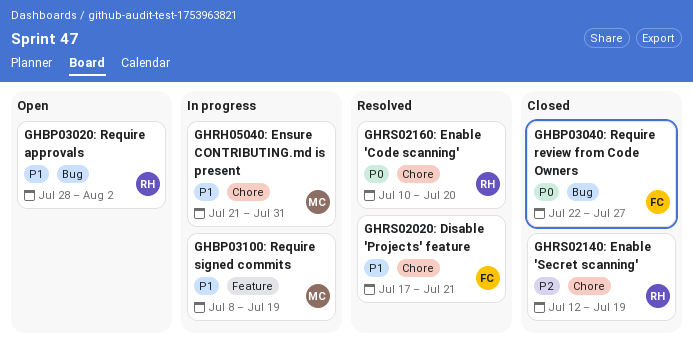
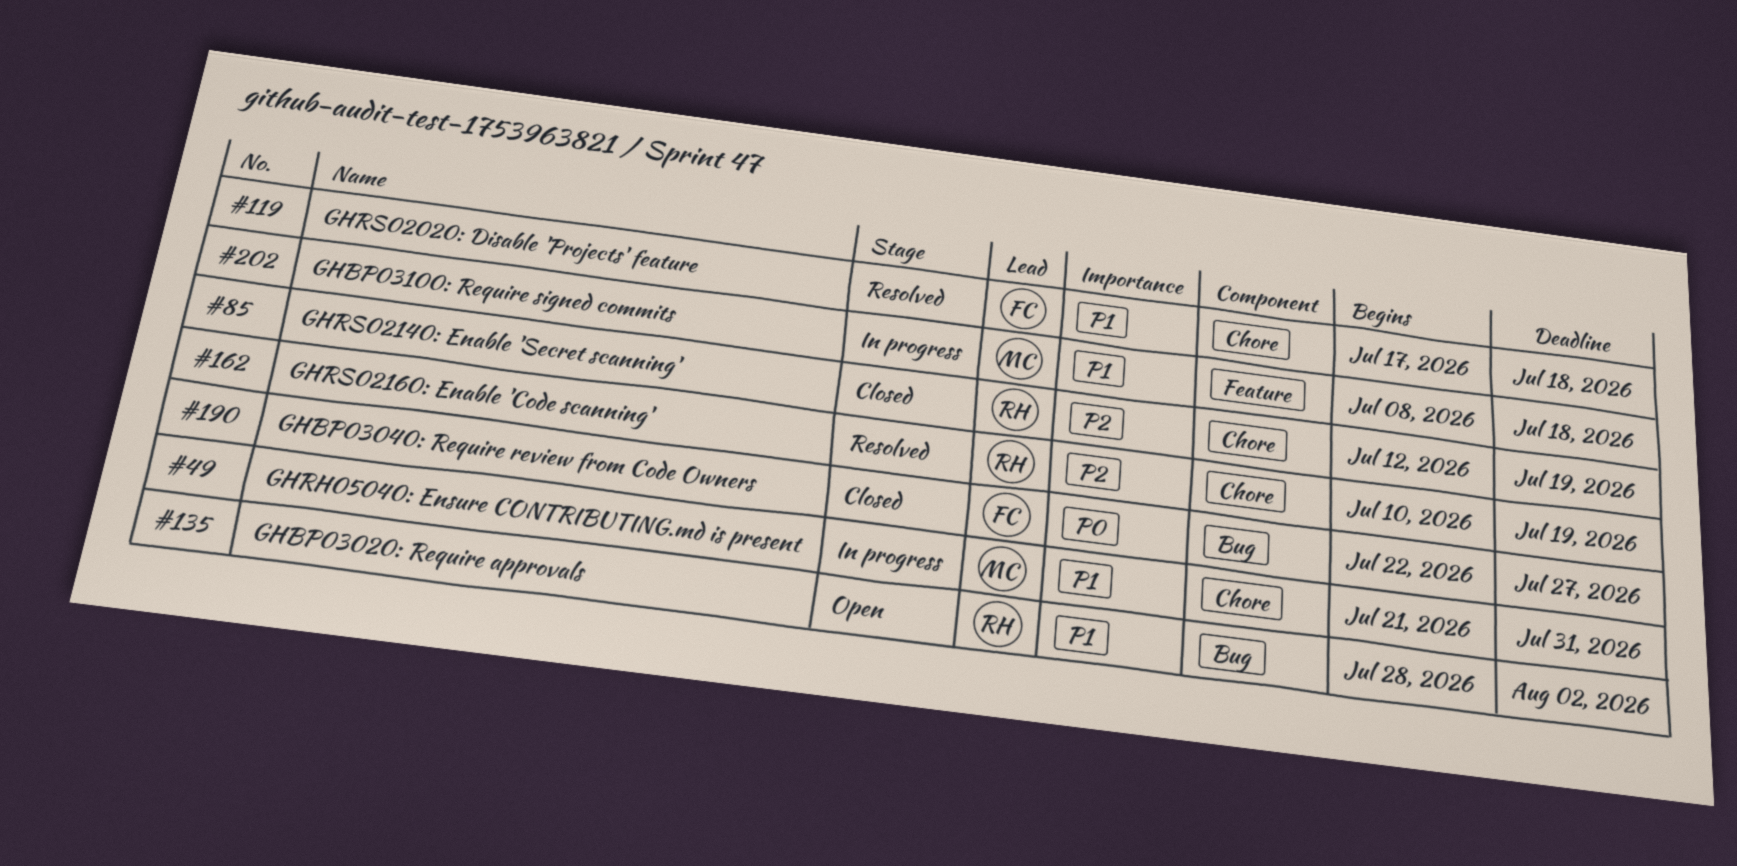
GHBP03100: Require signed commits, due: Jul 19 -> Jul 18
GHRS02020: Disable 'Projects' feature, due: Jul 21 -> Jul 18
GHRS02160: Enable 'Code scanning', priority: P0 -> P2
GHRS02160: Enable 'Code scanning', due: Jul 20 -> Jul 19

